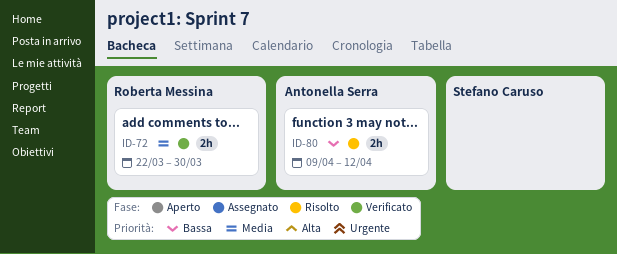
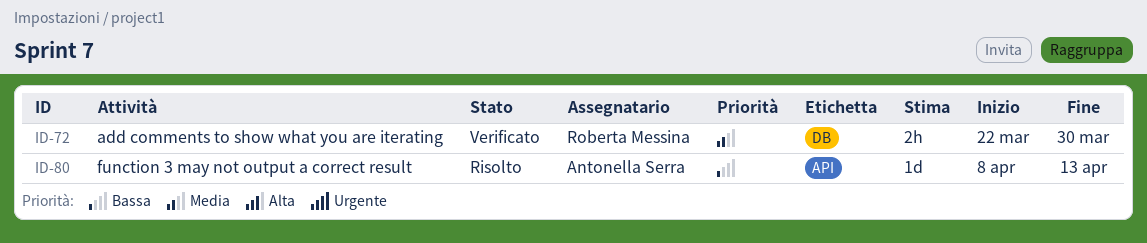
ID-80, estimate: 2h -> 1d
ID-80, start: Apr 9 -> Apr 8
ID-80, due: Apr 12 -> Apr 13

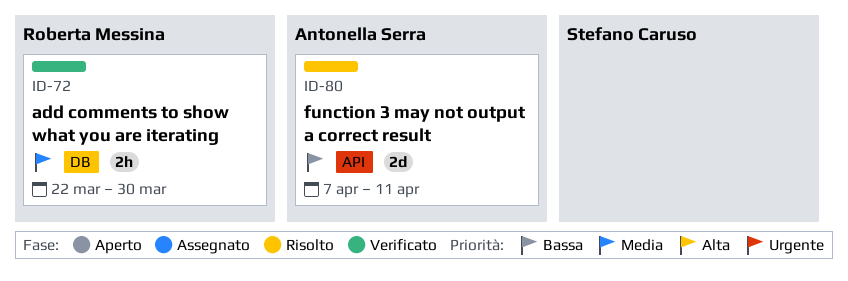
ID-80, estimate: 1d -> 2d
ID-80, start: Apr 8 -> Apr 7
ID-80, due: Apr 13 -> Apr 11

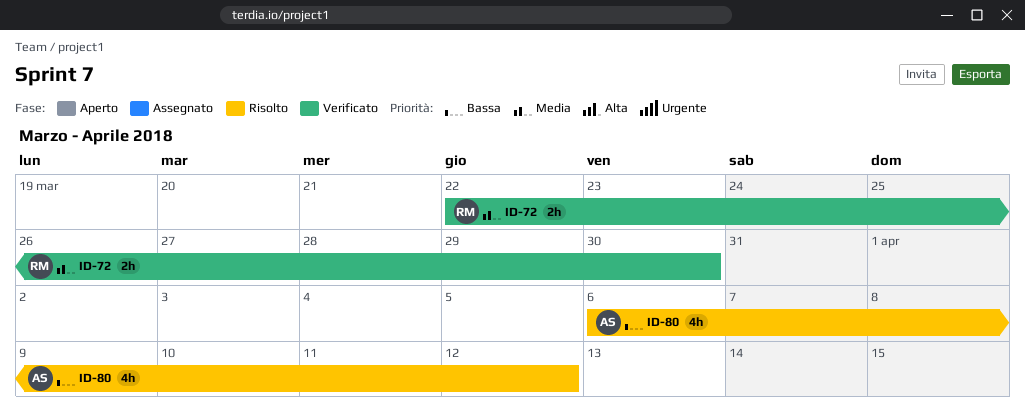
ID-80, estimate: 2d -> 4h
ID-80, start: Apr 7 -> Apr 6
ID-80, due: Apr 11 -> Apr 12

